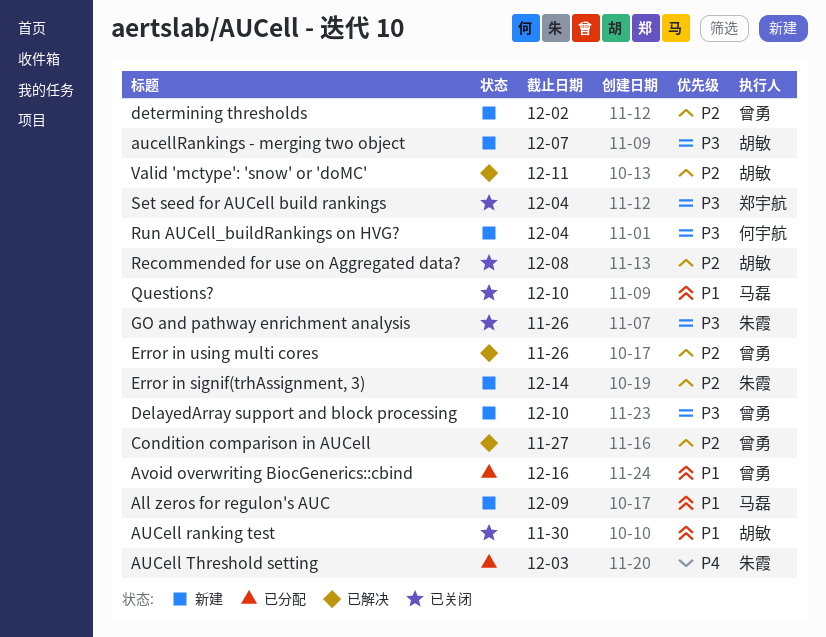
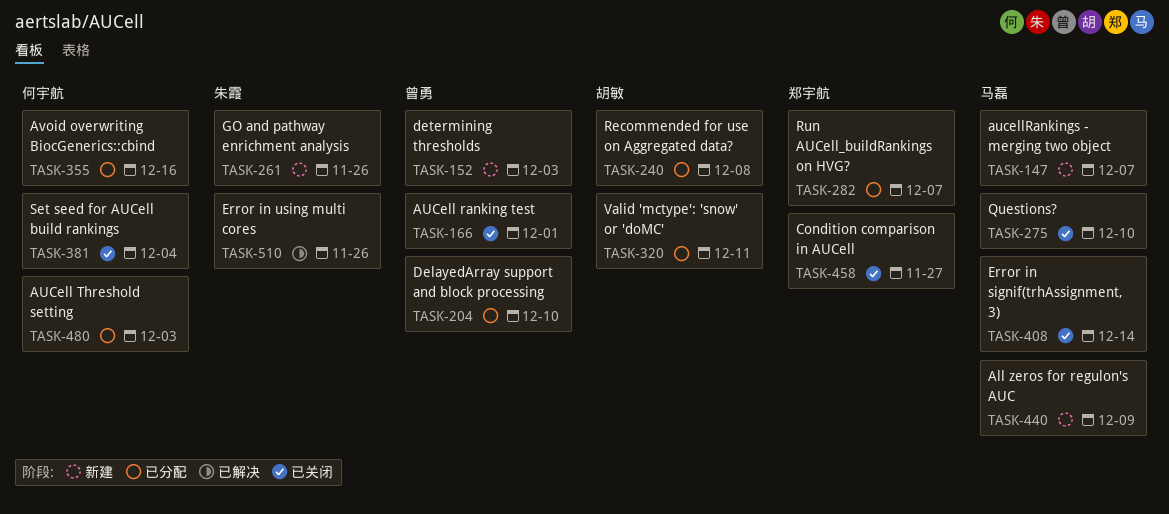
AUCell ranking test, owner: 胡敏 -> 曾勇
AUCell ranking test, due: Nov 30 -> Dec 1
AUCell Threshold setting, owner: 朱霞 -> 何宇航
aucellRankings - merging two object, owner: 胡敏 -> 马磊
Avoid overwriting BiocGenerics::cbind, owner: 曾勇 -> 何宇航
Condition comparison in AUCell, status: 已解决 -> 已关闭
Condition comparison in AUCell, owner: 曾勇 -> 郑宇航
DelayedArray support and block processing, status: 新建 -> 已分配
determining thresholds, due: Dec 2 -> Dec 3
Error in signif(trhAssignment, 3), status: 新建 -> 已关闭
Error in signif(trhAssignment, 3), owner: 朱霞 -> 马磊
Error in using multi cores, owner: 曾勇 -> 朱霞
GO and pathway enrichment analysis, status: 已关闭 -> 新建
Recommended for use on Aggregated data?, status: 已关闭 -> 已分配
Run AUCell_buildRankings on HVG?, status: 新建 -> 已分配
Run AUCell_buildRankings on HVG?, owner: 何宇航 -> 郑宇航
Run AUCell_buildRankings on HVG?, due: Dec 4 -> Dec 7
Set seed for AUCell build rankings, owner: 郑宇航 -> 何宇航
Valid 'mctype': 'snow' or 'doMC', status: 已解决 -> 已分配

